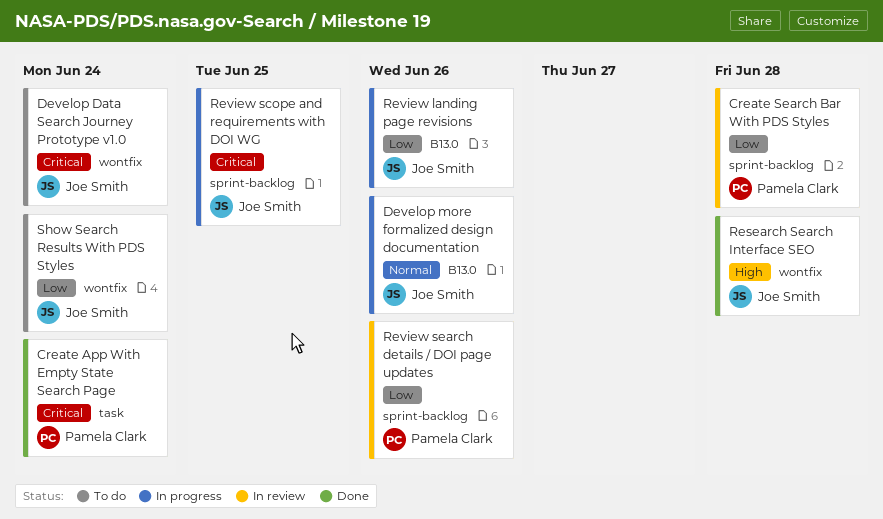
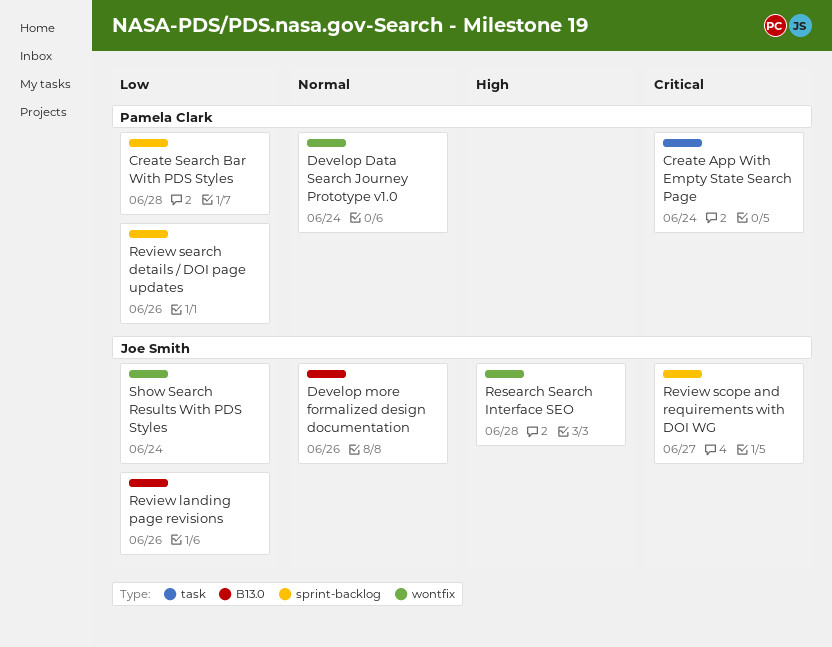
Develop Data Search Journey Prototype v1.0, owner: Joe Smith -> Pamela Clark
Develop Data Search Journey Prototype v1.0, priority: Critical -> Normal
Review scope and requirements with DOI WG, due: Jun 25 -> Jun 27

